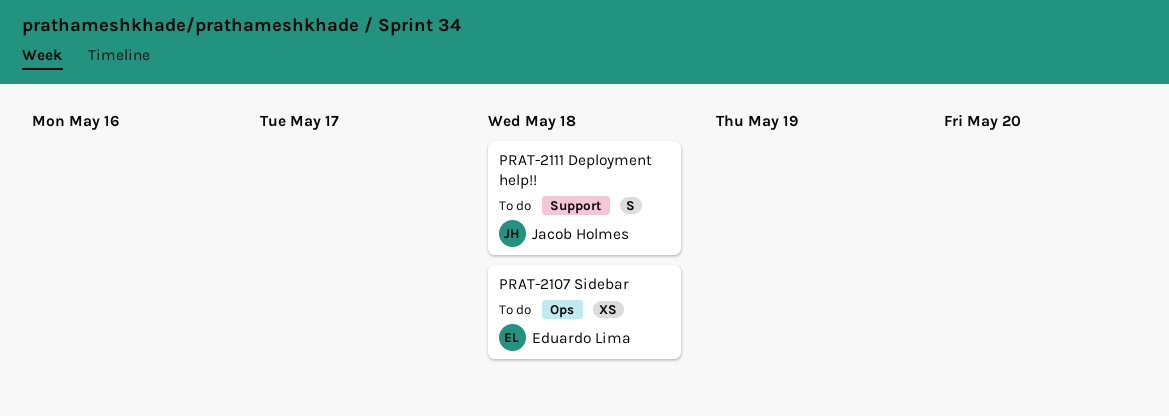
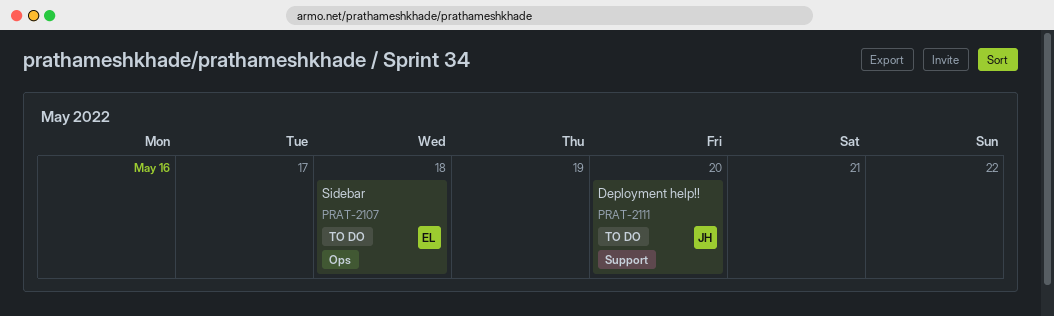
PRAT-2111, due: May 18 -> May 20

